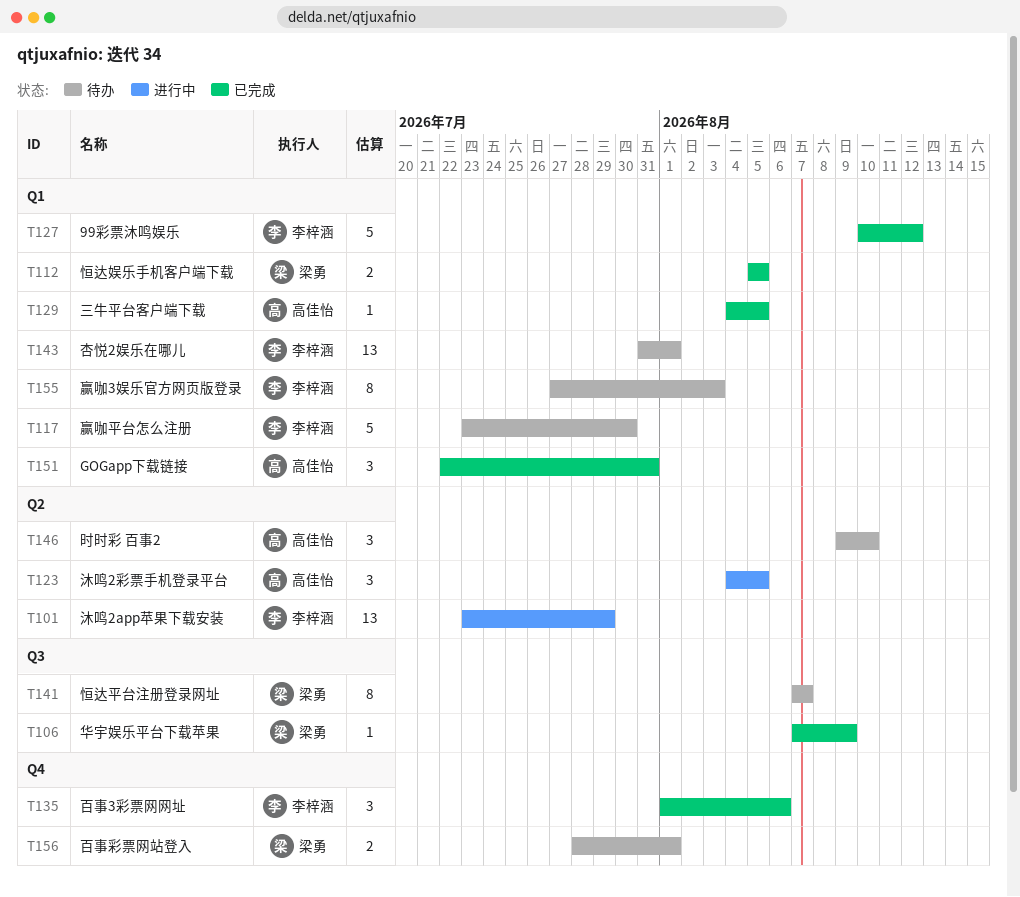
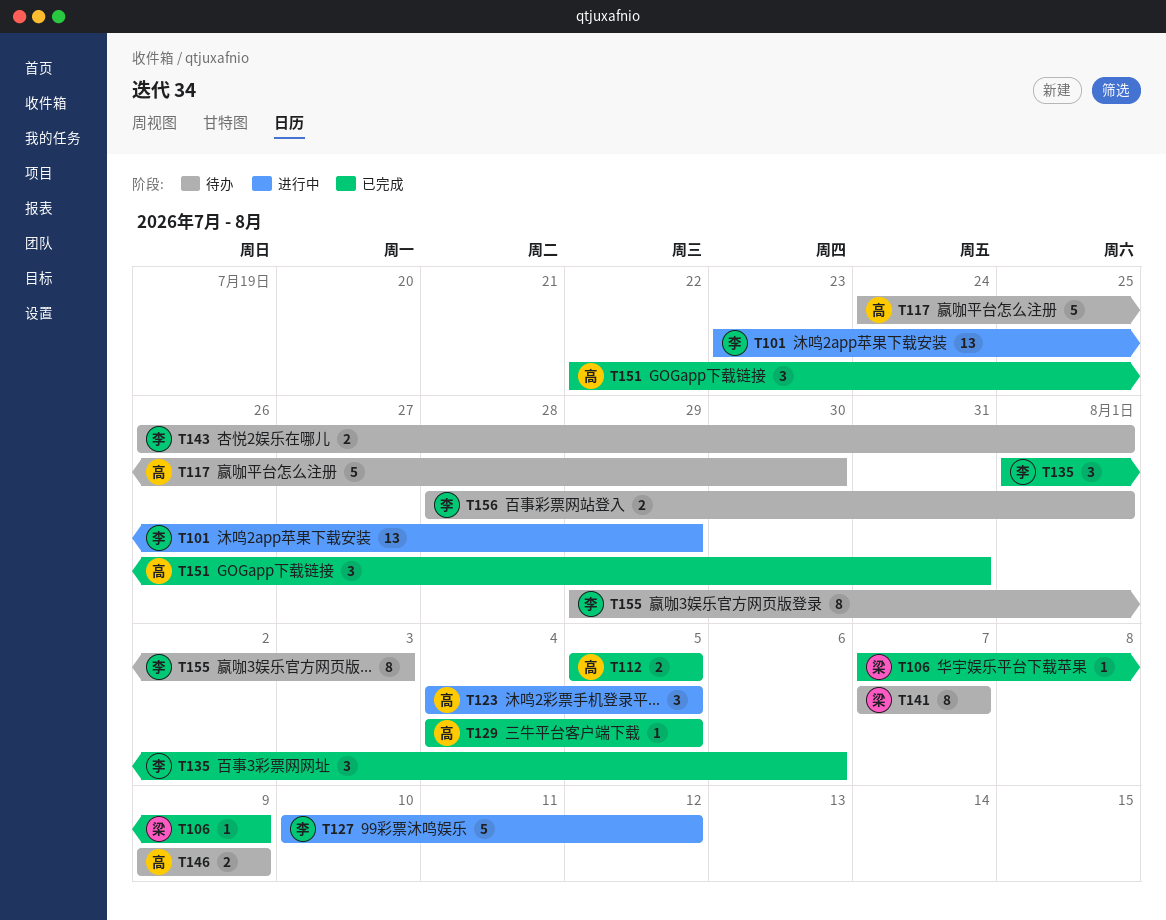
T112, owner: 梁勇 -> 高佳怡
T117, owner: 李梓涵 -> 高佳怡
T117, start: Jul 23 -> Jul 24
T127, status: 已完成 -> 进行中
T143, estimate: 13 -> 2
T143, start: Jul 31 -> Jul 26
T146, estimate: 3 -> 2
T146, due: Aug 10 -> Aug 9
T155, start: Jul 27 -> Jul 29
T156, owner: 梁勇 -> 李梓涵

